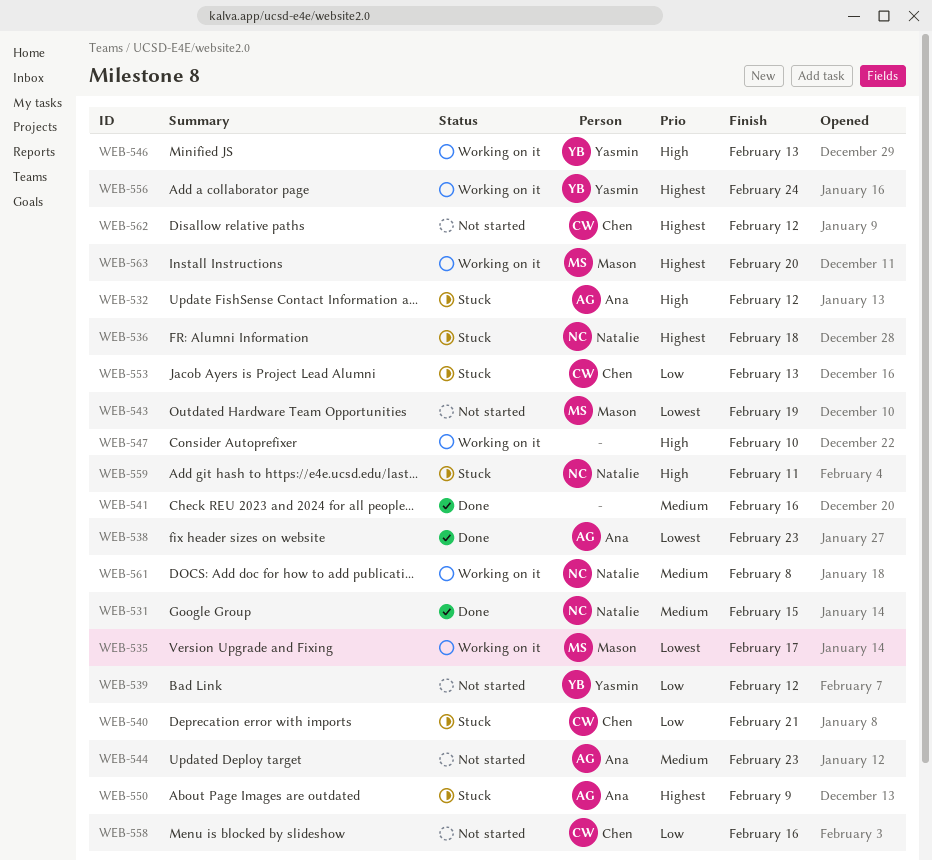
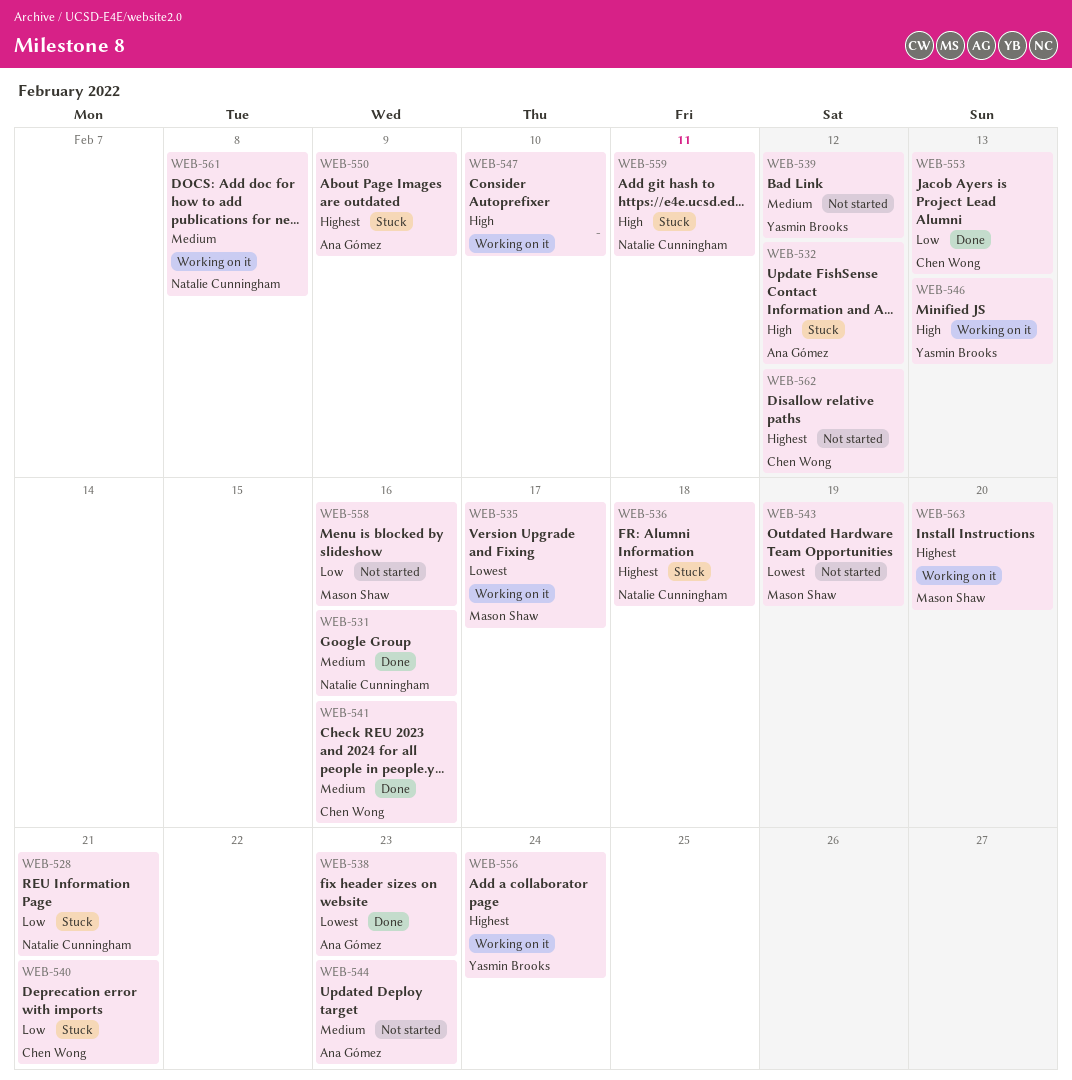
WEB-528: none -> present
WEB-531, due: Feb 15 -> Feb 16
WEB-539, priority: Low -> Medium
WEB-541, owner: none -> Chen Wong
WEB-553, status: Stuck -> Done
WEB-558, owner: Chen Wong -> Mason Shaw

